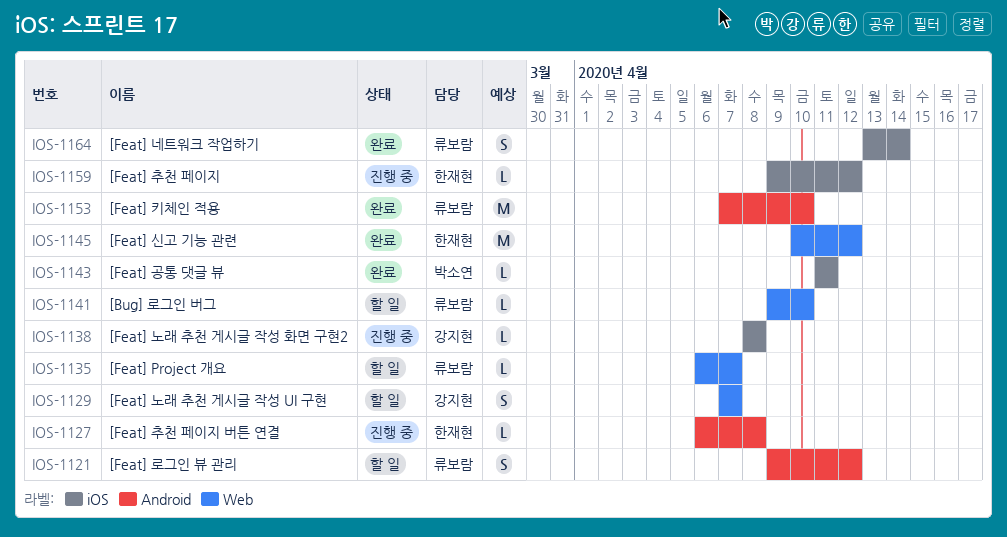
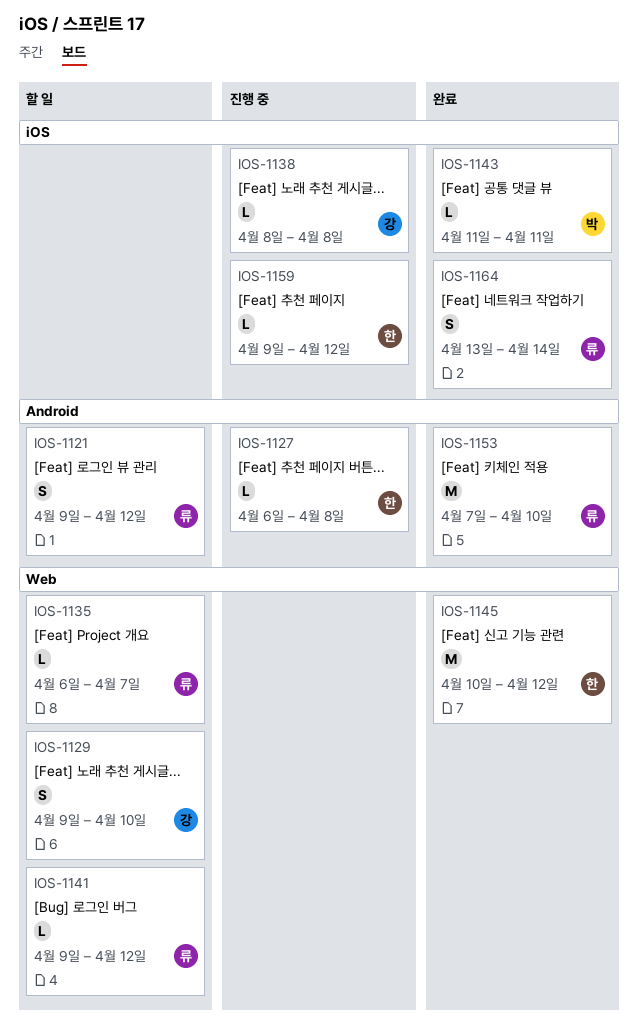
IOS-1129, start: Apr 7 -> Apr 9
IOS-1129, due: Apr 7 -> Apr 10
IOS-1141, due: Apr 10 -> Apr 12

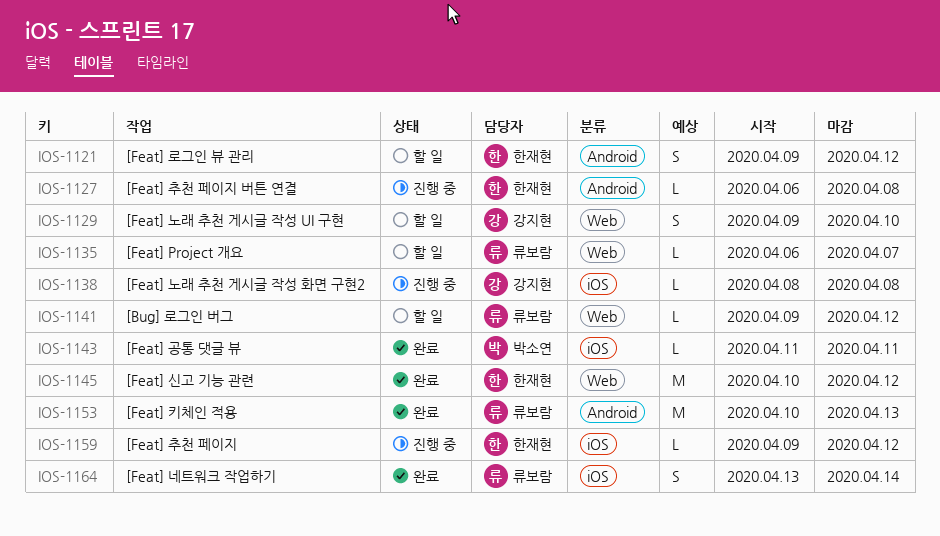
IOS-1121, owner: 류보람 -> 한재현
IOS-1153, start: Apr 7 -> Apr 10
IOS-1153, due: Apr 10 -> Apr 13

